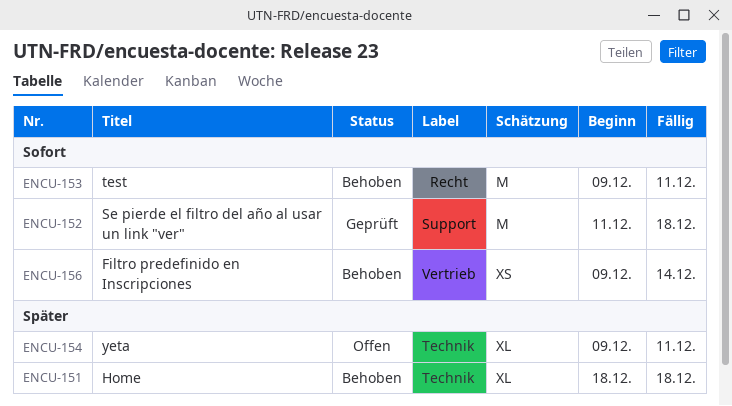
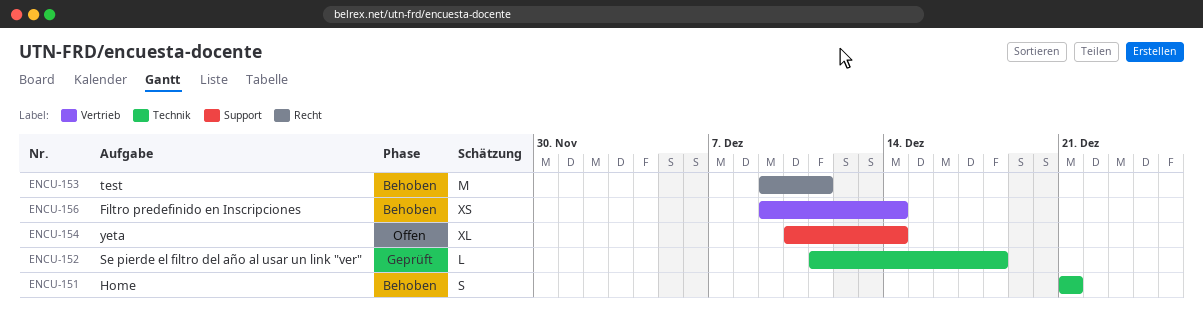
ENCU-151, estimate: XL -> S
ENCU-151, start: Dec 18 -> Dec 21
ENCU-151, due: Dec 18 -> Dec 21
ENCU-152, label: Support -> Technik
ENCU-152, estimate: M -> L
ENCU-154, label: Technik -> Support
ENCU-154, start: Dec 9 -> Dec 10
ENCU-154, due: Dec 11 -> Dec 14

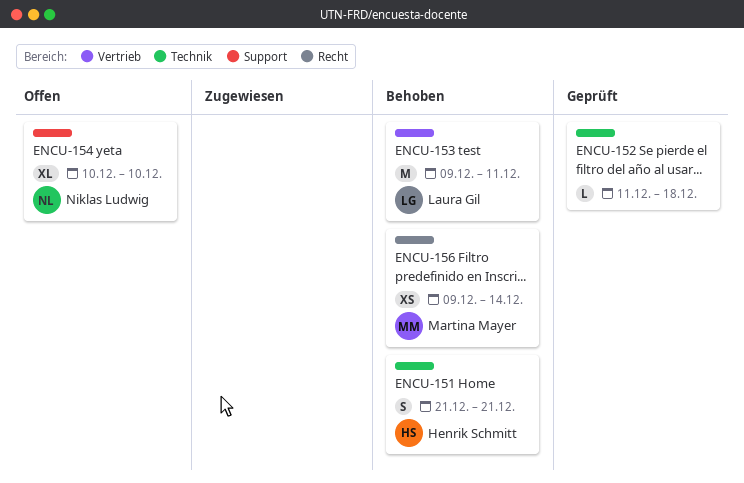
ENCU-153, label: Recht -> Vertrieb
ENCU-154, due: Dec 14 -> Dec 10
ENCU-156, label: Vertrieb -> Recht

